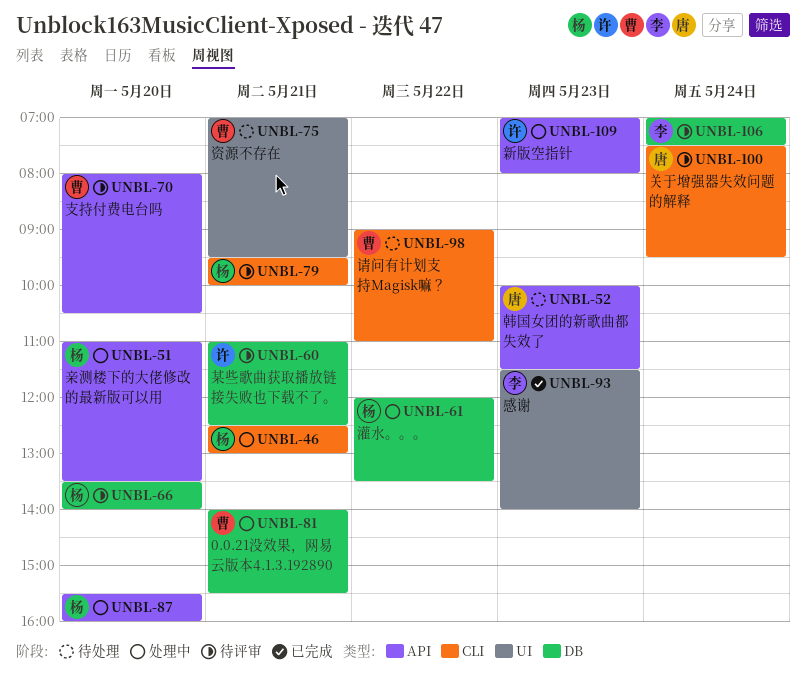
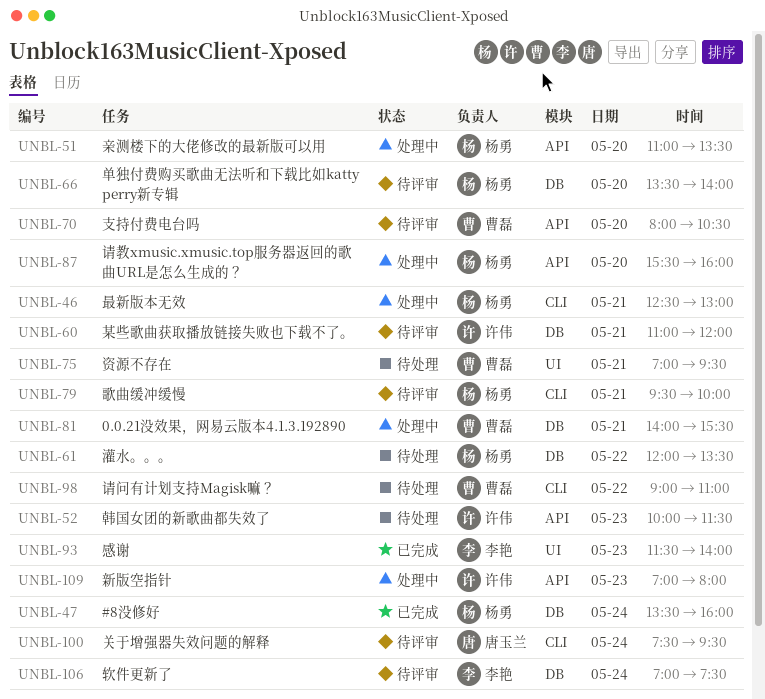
UNBL-47: none -> present
UNBL-52, owner: 唐玉兰 -> 许伟
UNBL-60, ends: 12:30 -> 12:00
UNBL-61, status: 处理中 -> 待处理

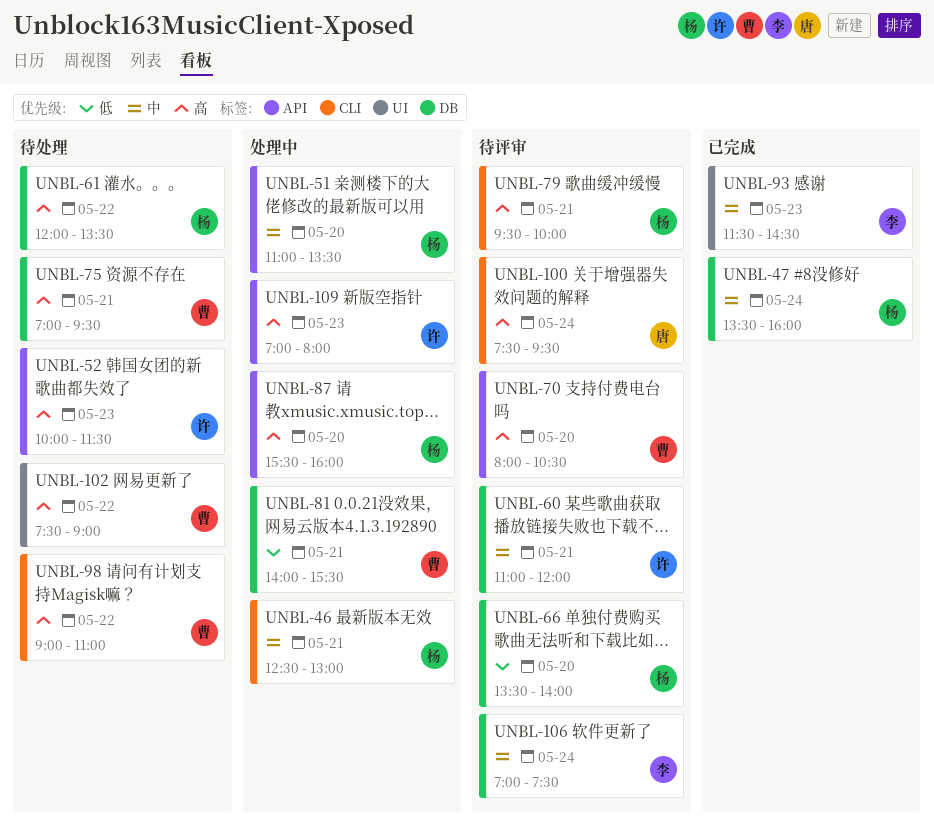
UNBL-75, label: UI -> DB
UNBL-93, ends: 14:00 -> 14:30
UNBL-102: none -> present

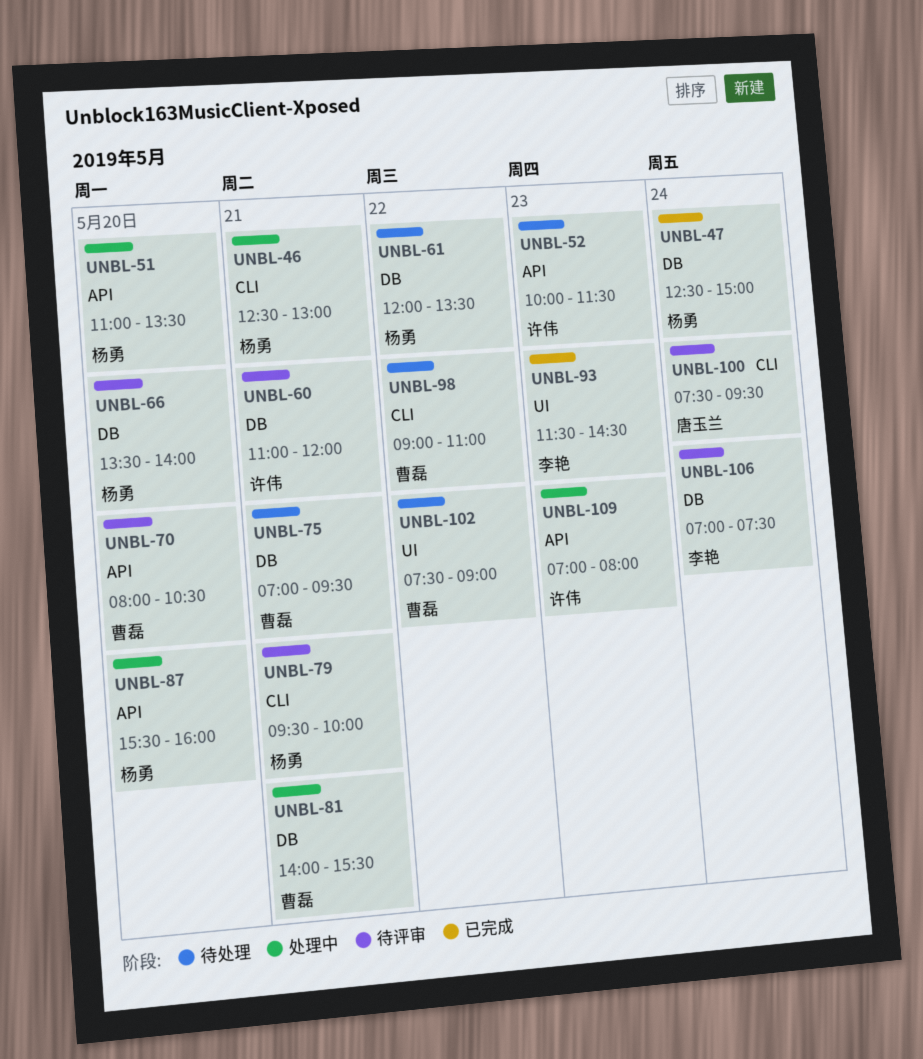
UNBL-47, begins: 13:30 -> 12:30
UNBL-47, ends: 16:00 -> 15:00

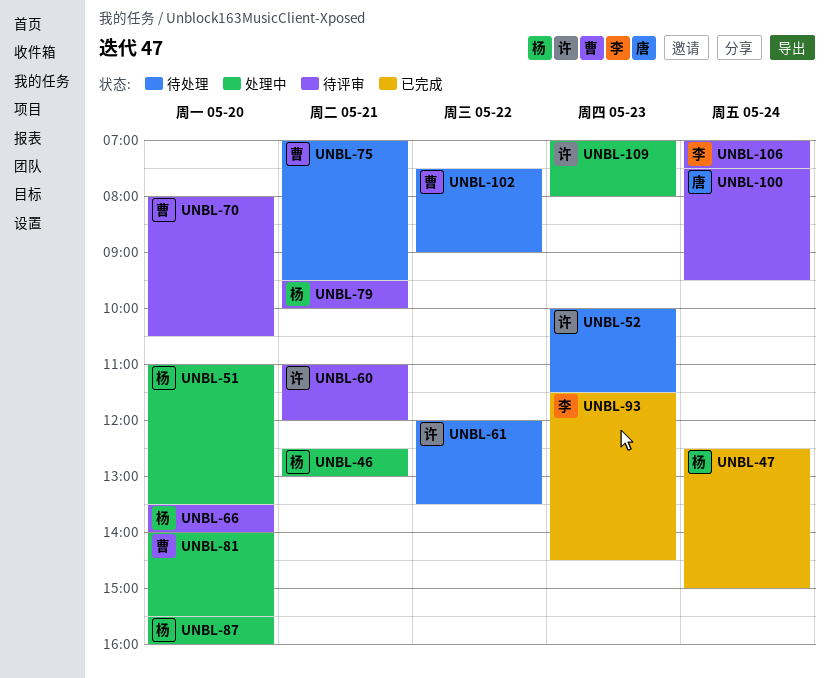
UNBL-61, owner: 杨勇 -> 许伟
UNBL-81, day: May 21 -> May 20
UNBL-98: present -> none

